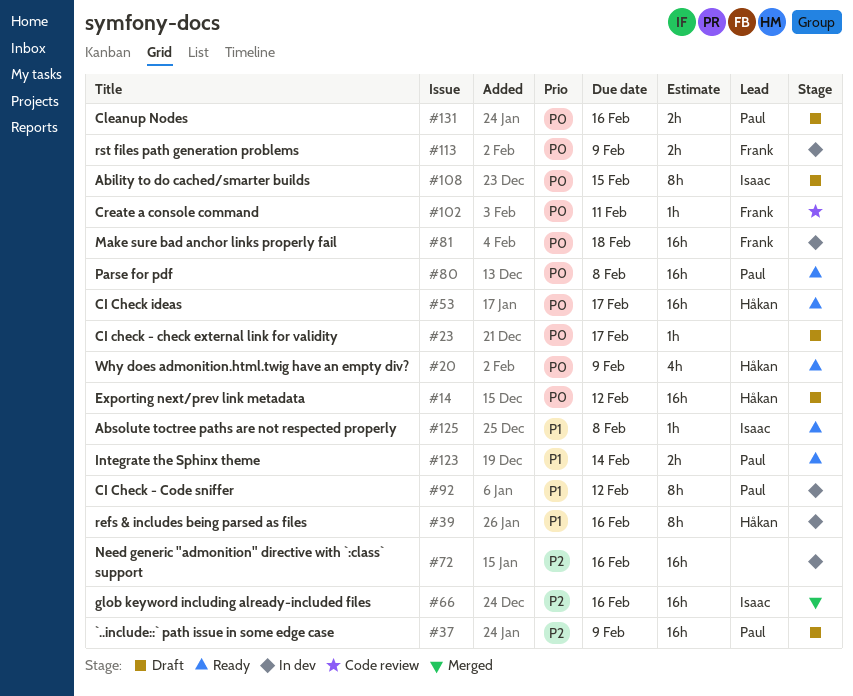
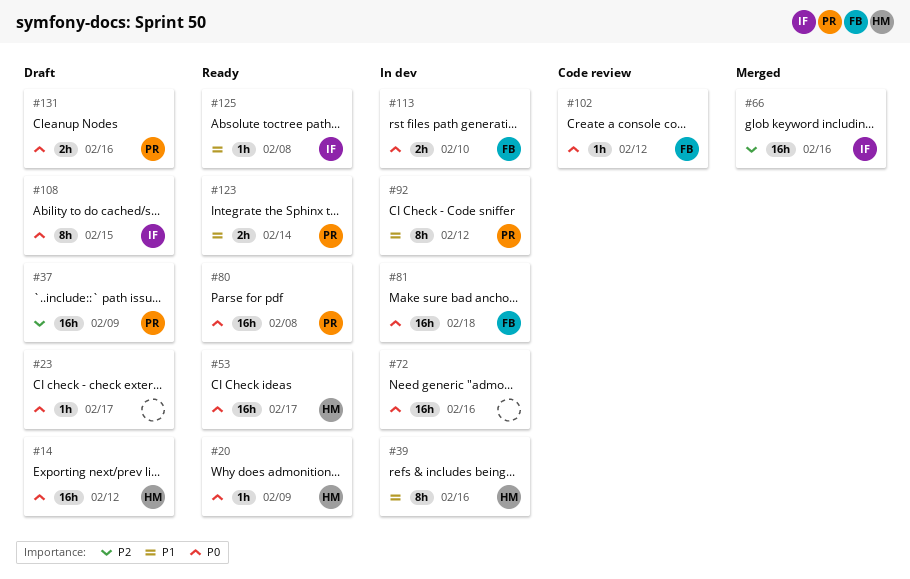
#20, estimate: 4h -> 1h
#72, priority: P2 -> P0
#102, due: Feb 11 -> Feb 12
#113, due: Feb 9 -> Feb 10

